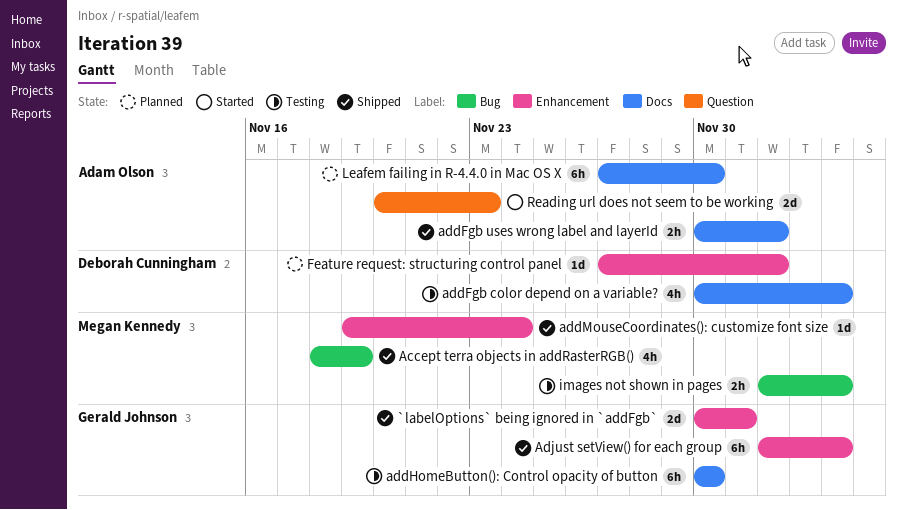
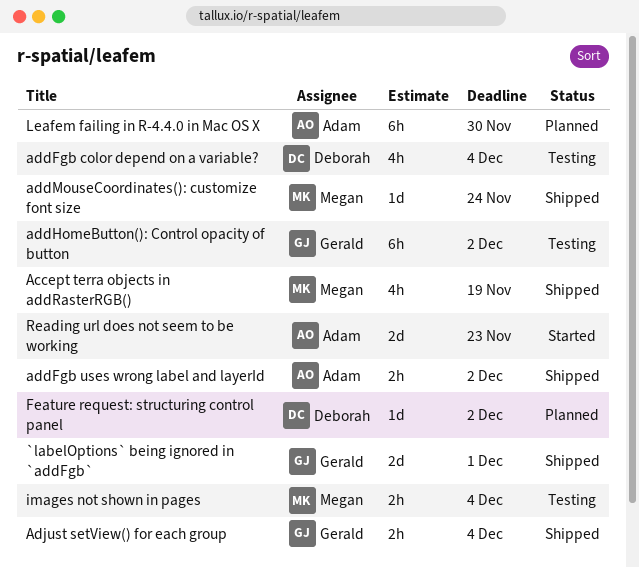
addHomeButton(): Control opacity of button, due: Nov 30 -> Dec 2
Adjust setView() for each group, estimate: 6h -> 2h

